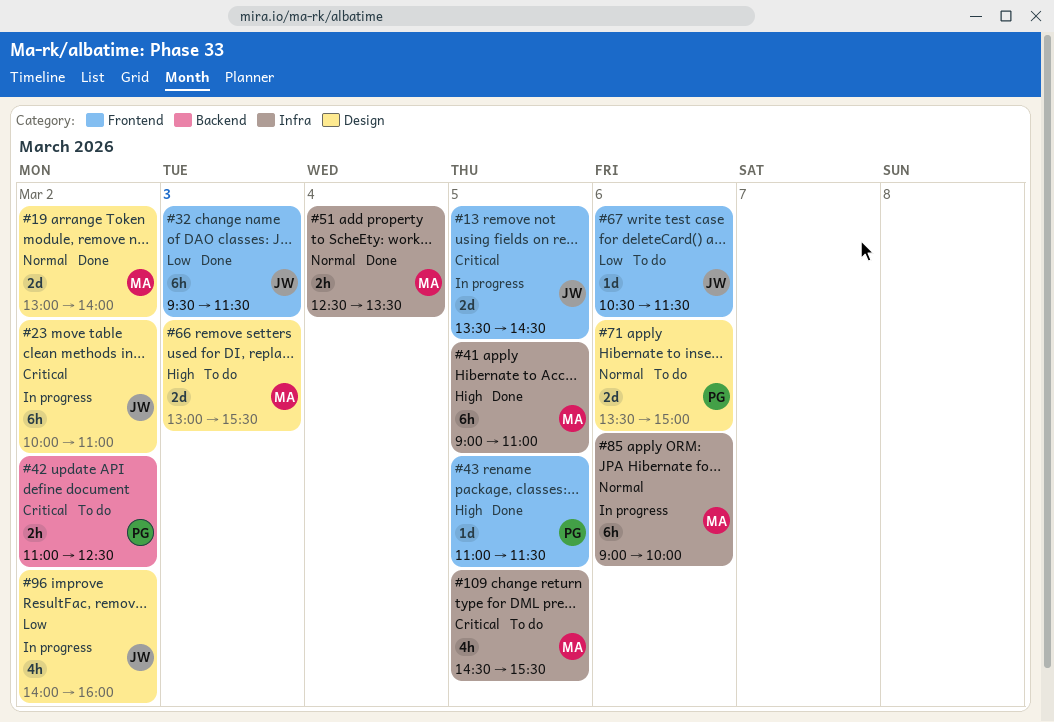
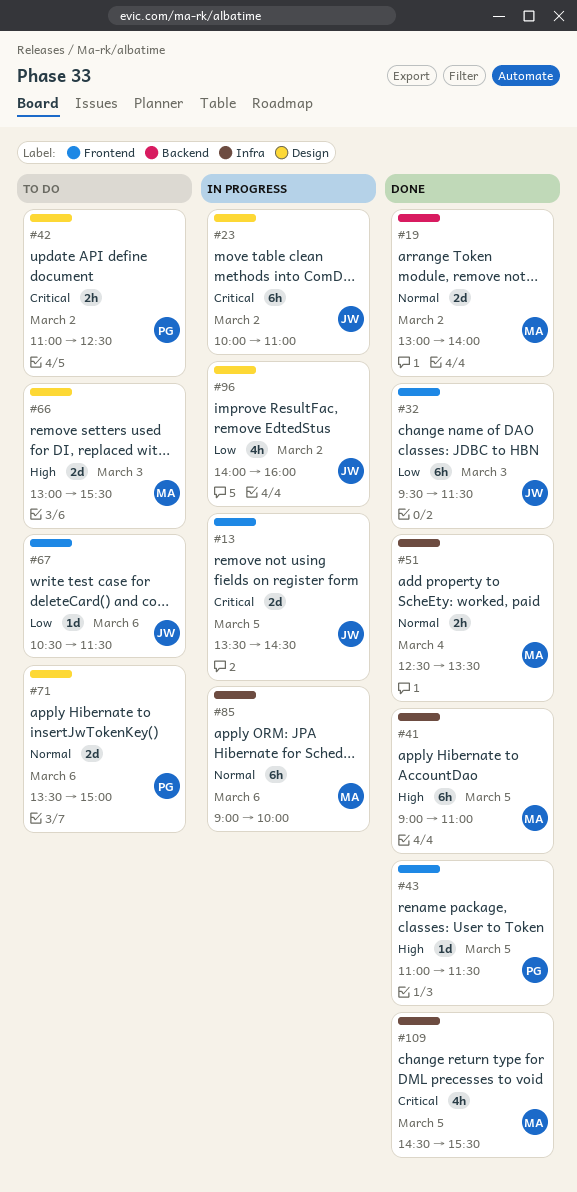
#19, label: Design -> Backend
#42, label: Backend -> Design
#109, status: To do -> Done

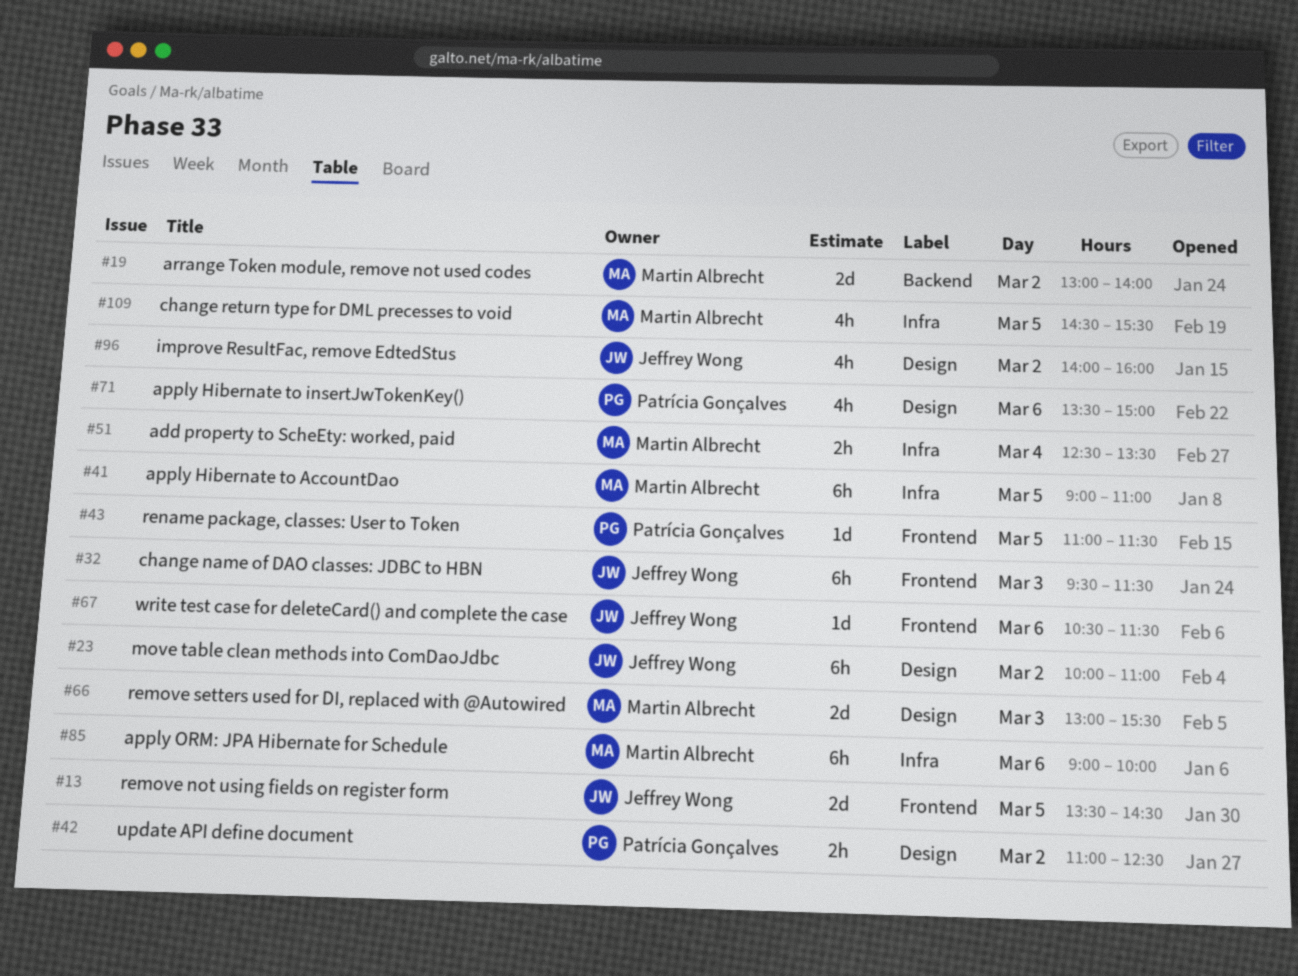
#71, estimate: 2d -> 4h

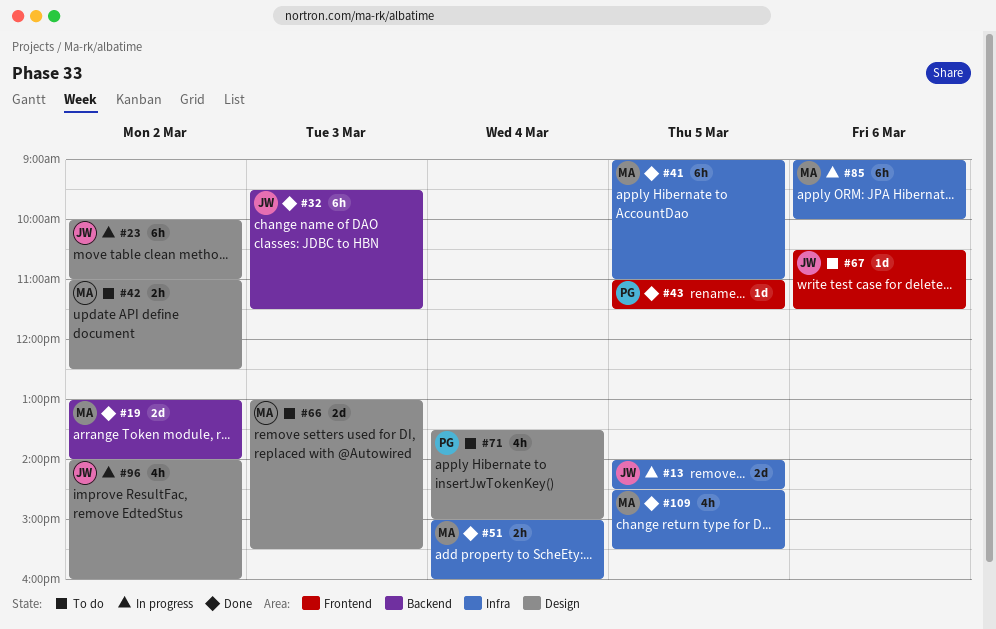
#13, label: Frontend -> Infra
#13, begins: 13:30 -> 14:00
#32, label: Frontend -> Backend
#42, owner: Patrícia Gonçalves -> Martin Albrecht
#51, begins: 12:30 -> 15:00
#51, ends: 13:30 -> 16:00
#71, day: Mar 6 -> Mar 4

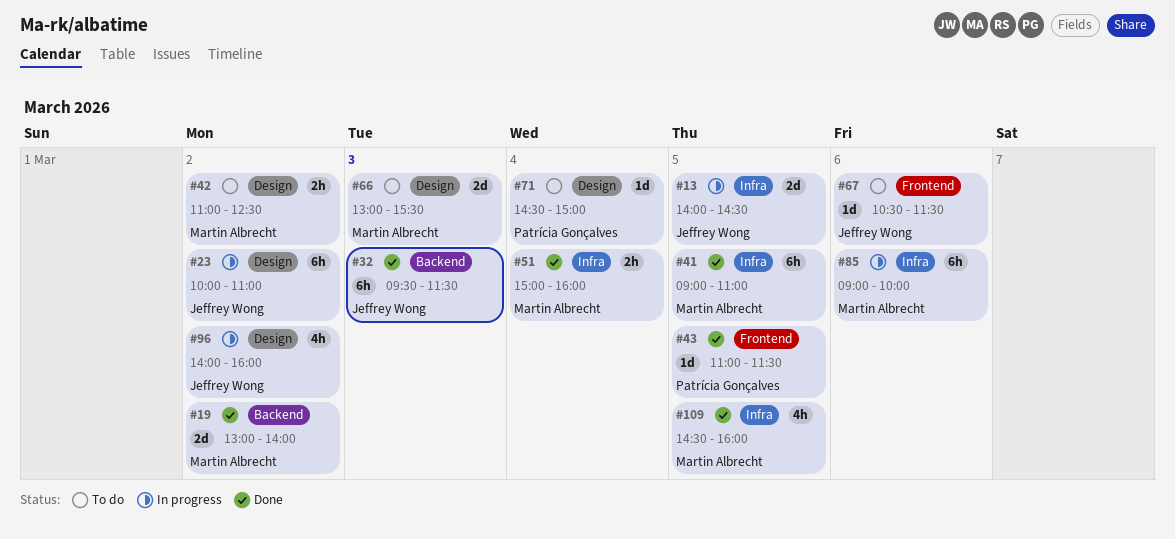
#71, estimate: 4h -> 1d
#71, begins: 13:30 -> 14:30
#109, ends: 15:30 -> 16:00

